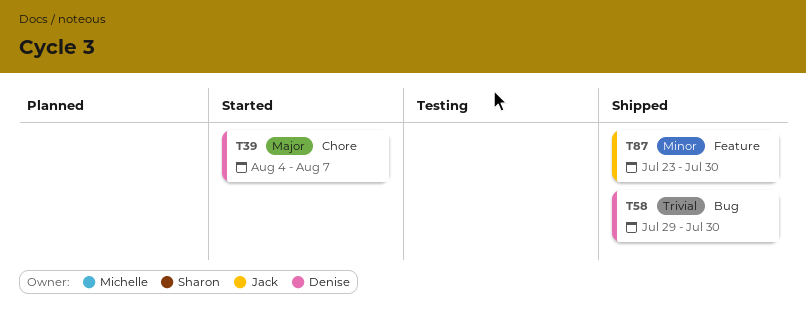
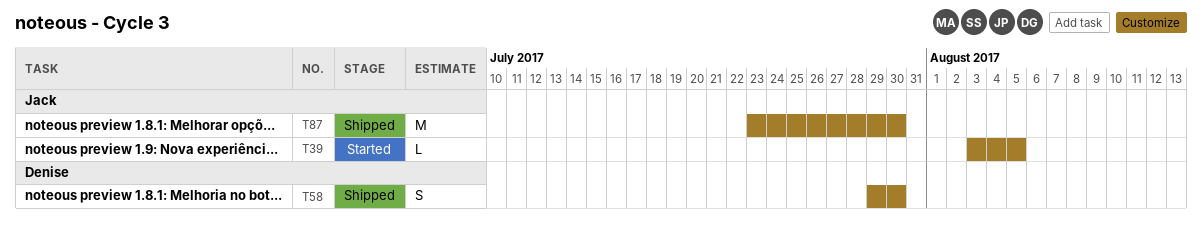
T39, owner: Denise -> Jack
T39, start: Aug 4 -> Aug 3
T39, due: Aug 7 -> Aug 5

